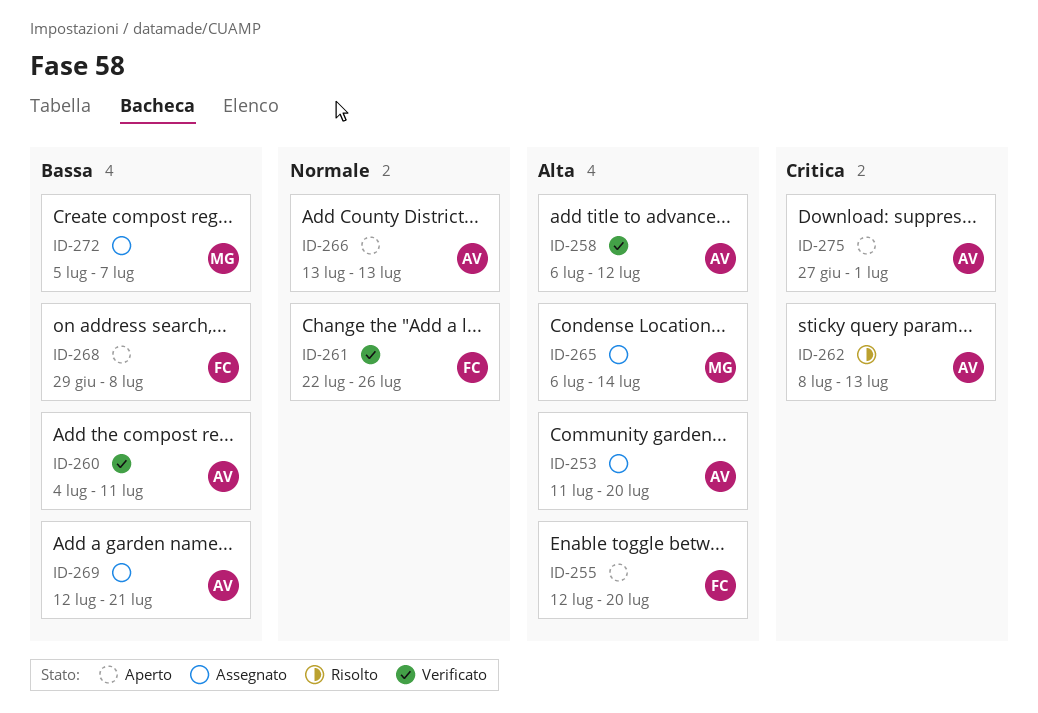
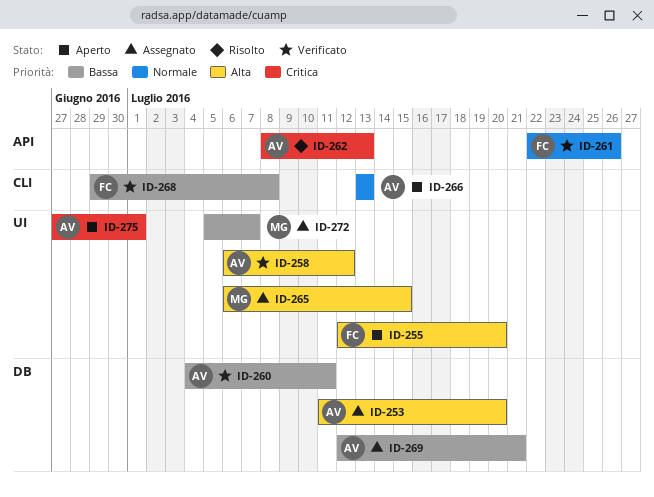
ID-265, due: Jul 14 -> Jul 15
ID-268, status: Aperto -> Verificato

